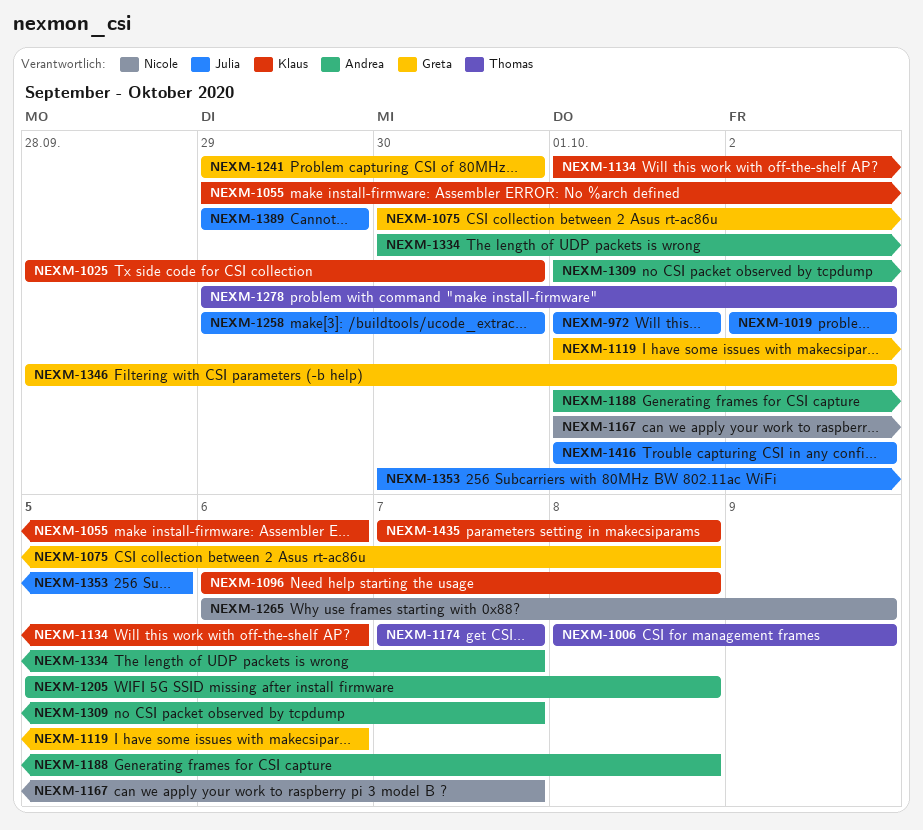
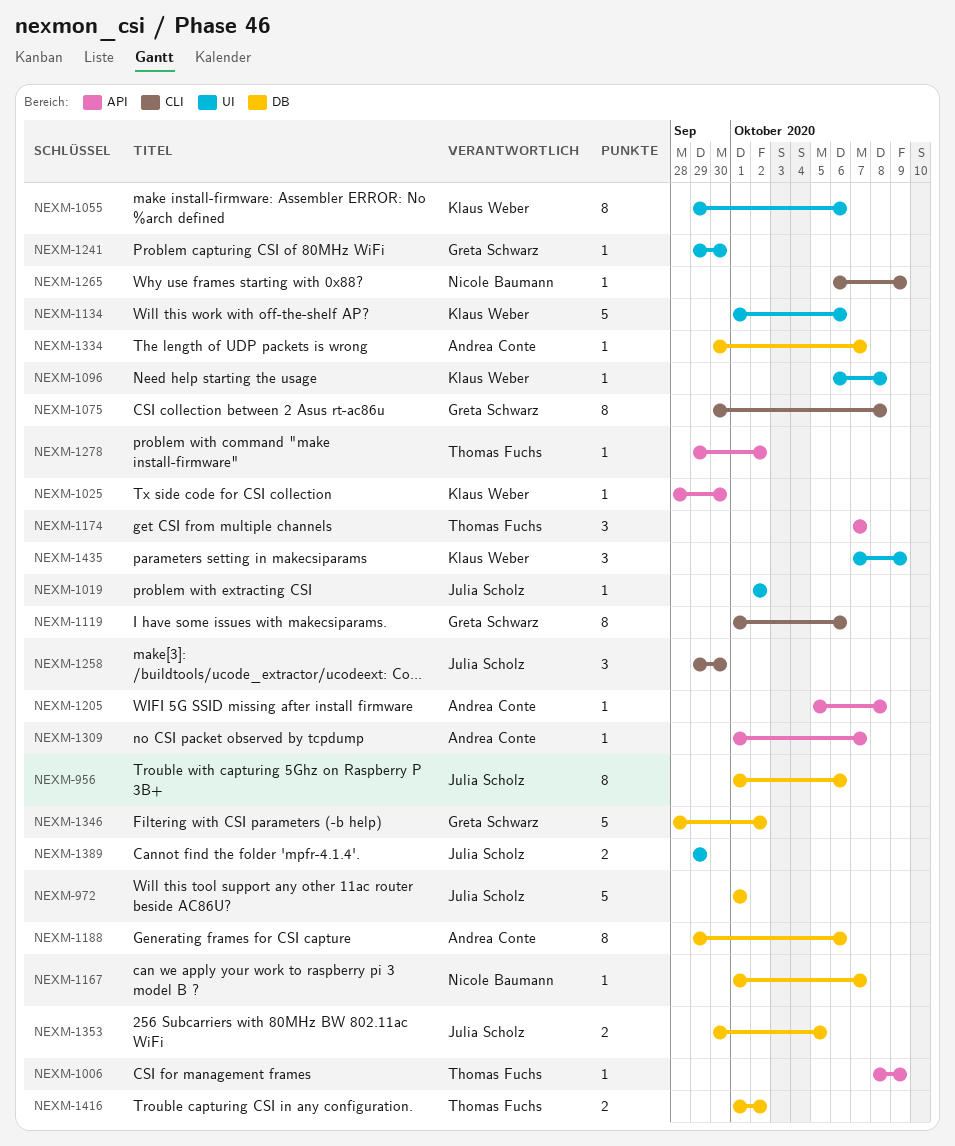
NEXM-956: none -> present
NEXM-1188, start: Oct 1 -> Sep 29
NEXM-1188, due: Oct 8 -> Oct 6
NEXM-1416, owner: Julia Scholz -> Thomas Fuchs
NEXM-1435, due: Oct 8 -> Oct 9

